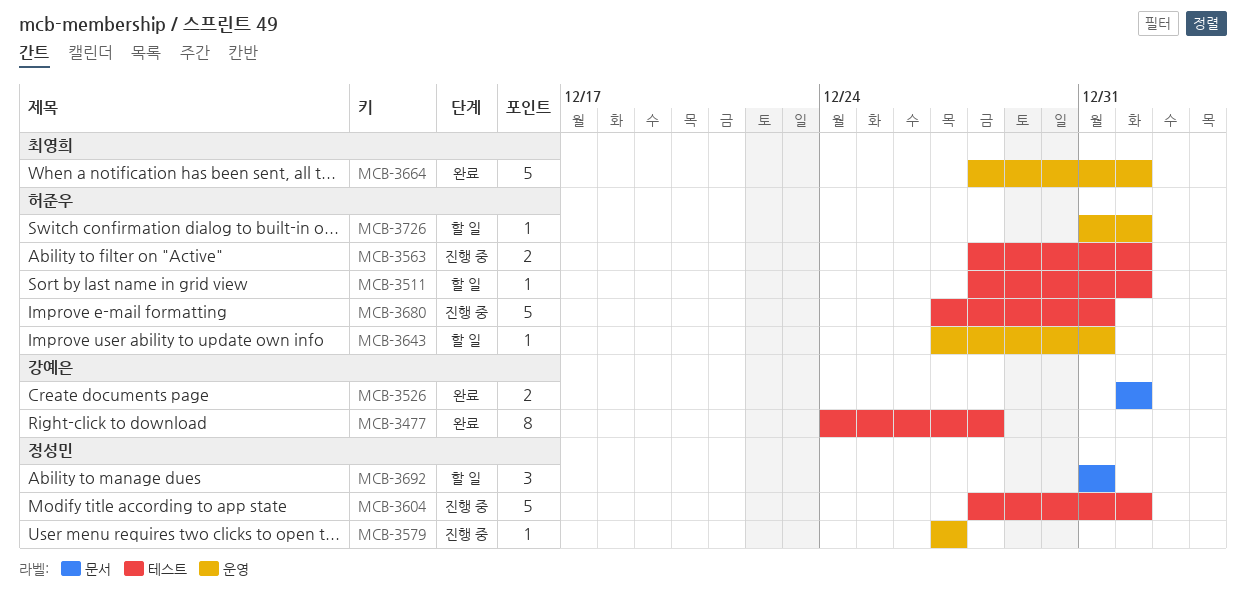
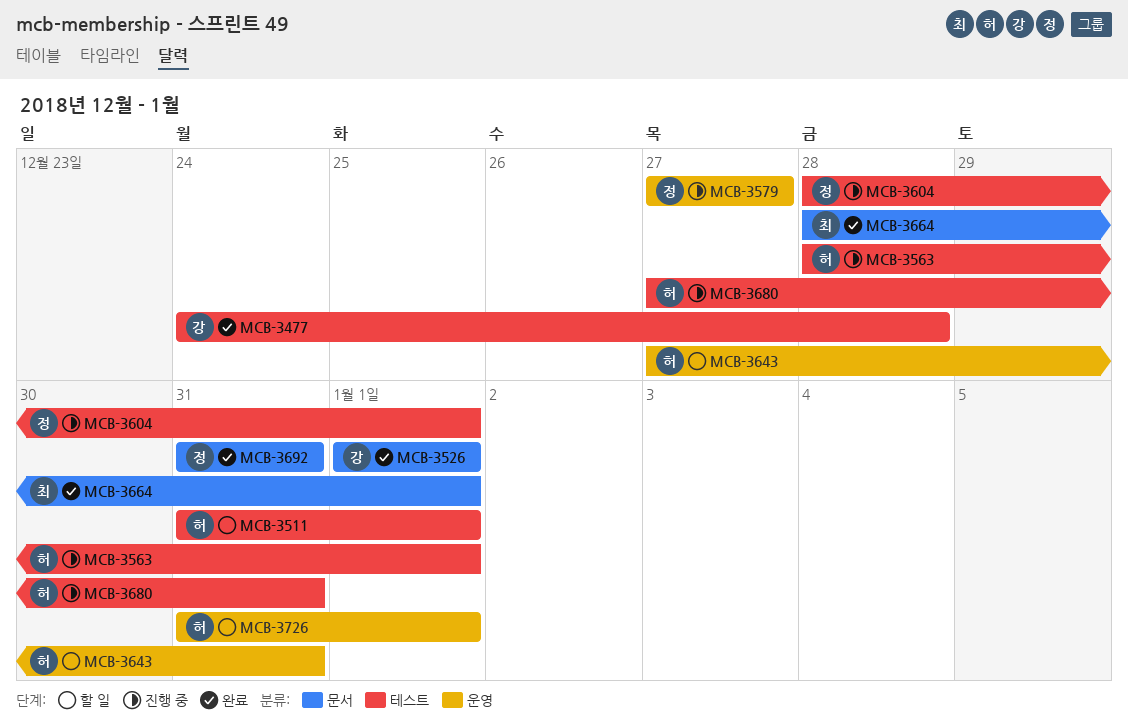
MCB-3511, start: Dec 28 -> Dec 31
MCB-3664, label: 운영 -> 문서
MCB-3692, status: 할 일 -> 완료

